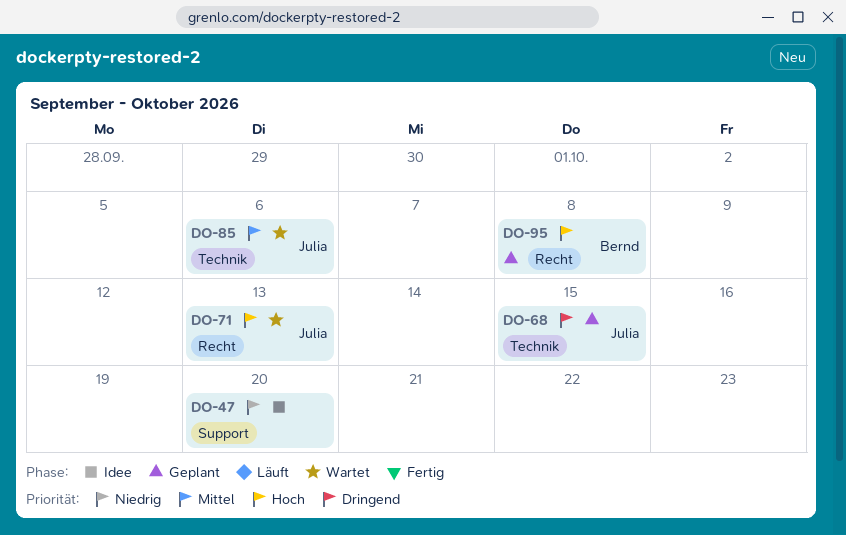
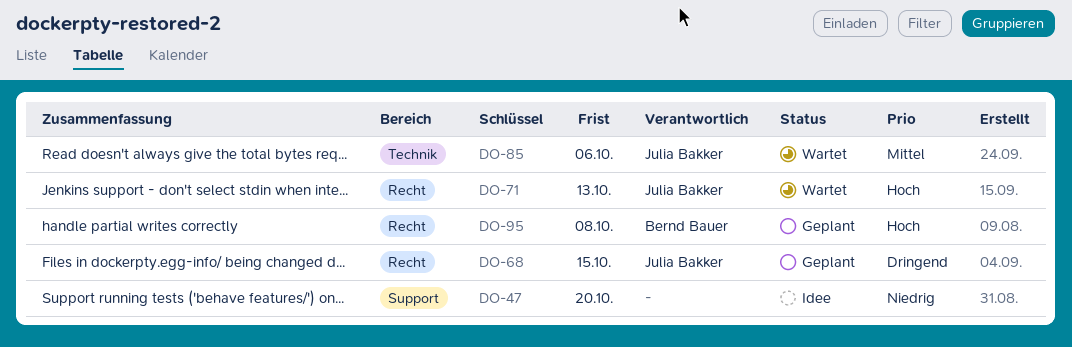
DO-68, label: Technik -> Recht

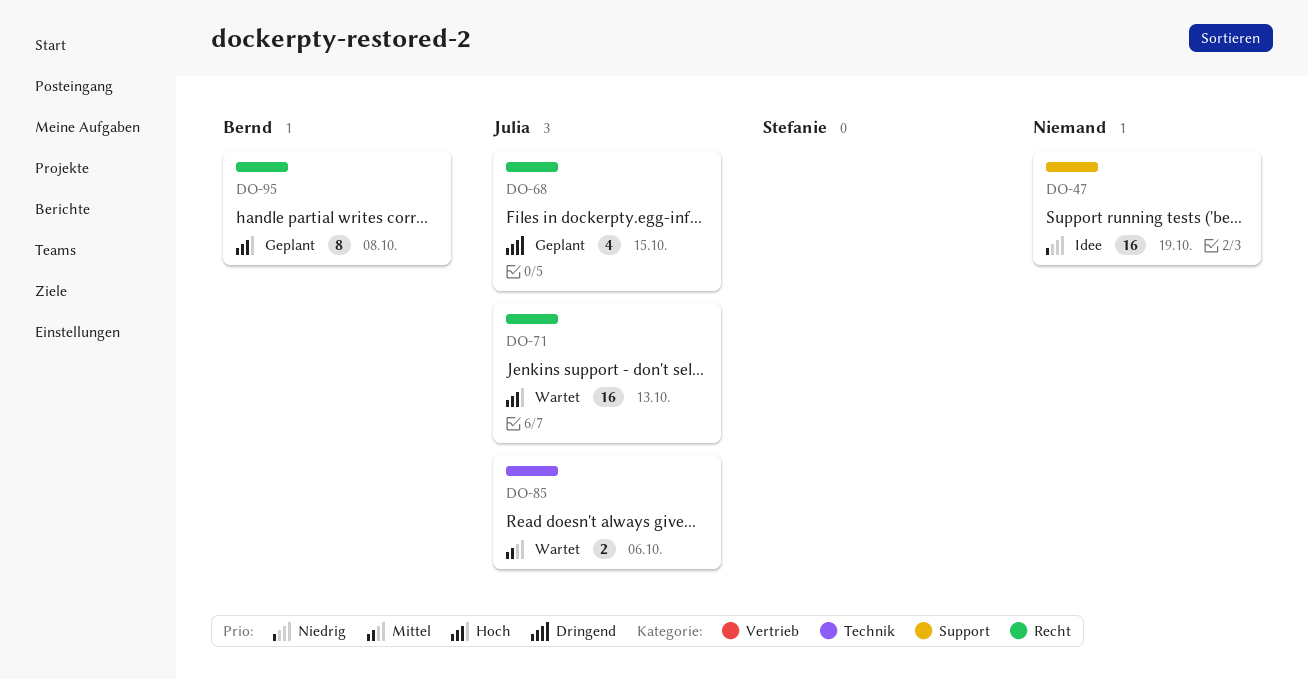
DO-47, due: Oct 20 -> Oct 19

